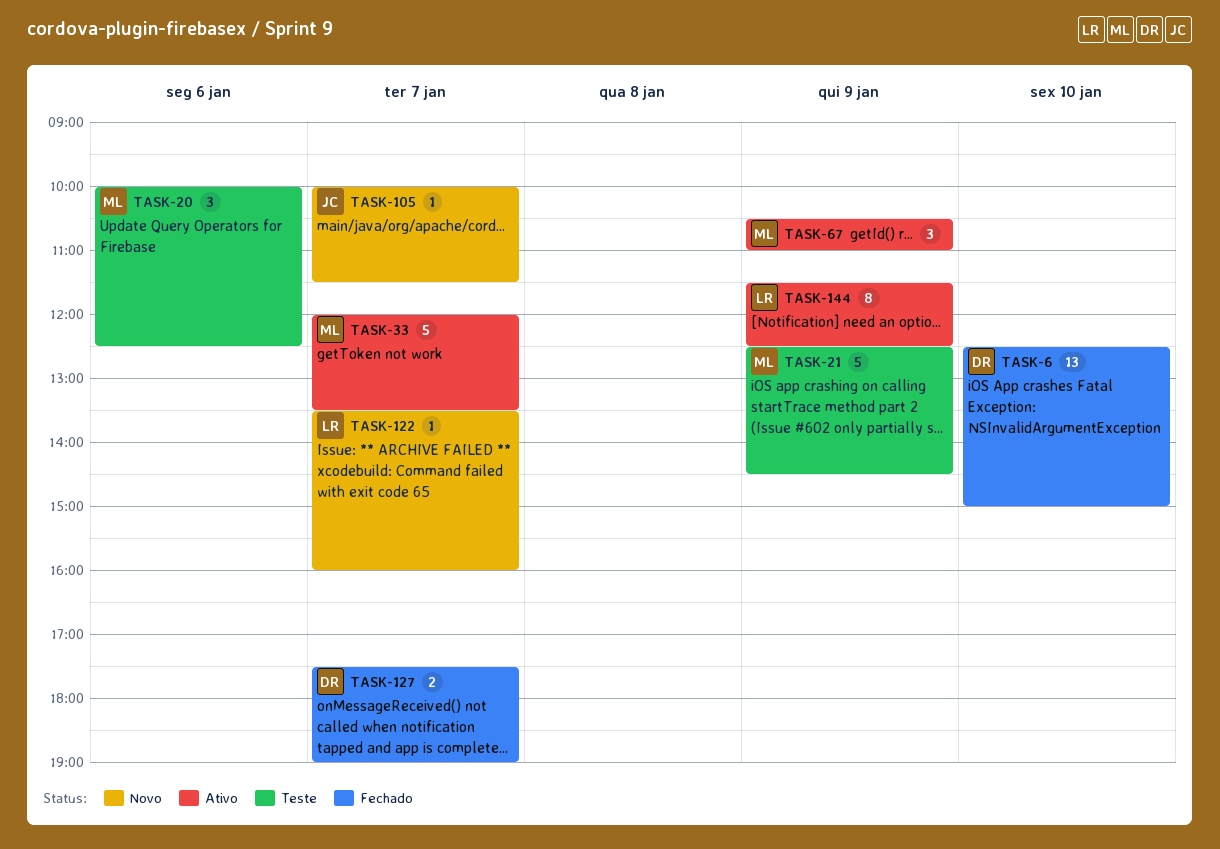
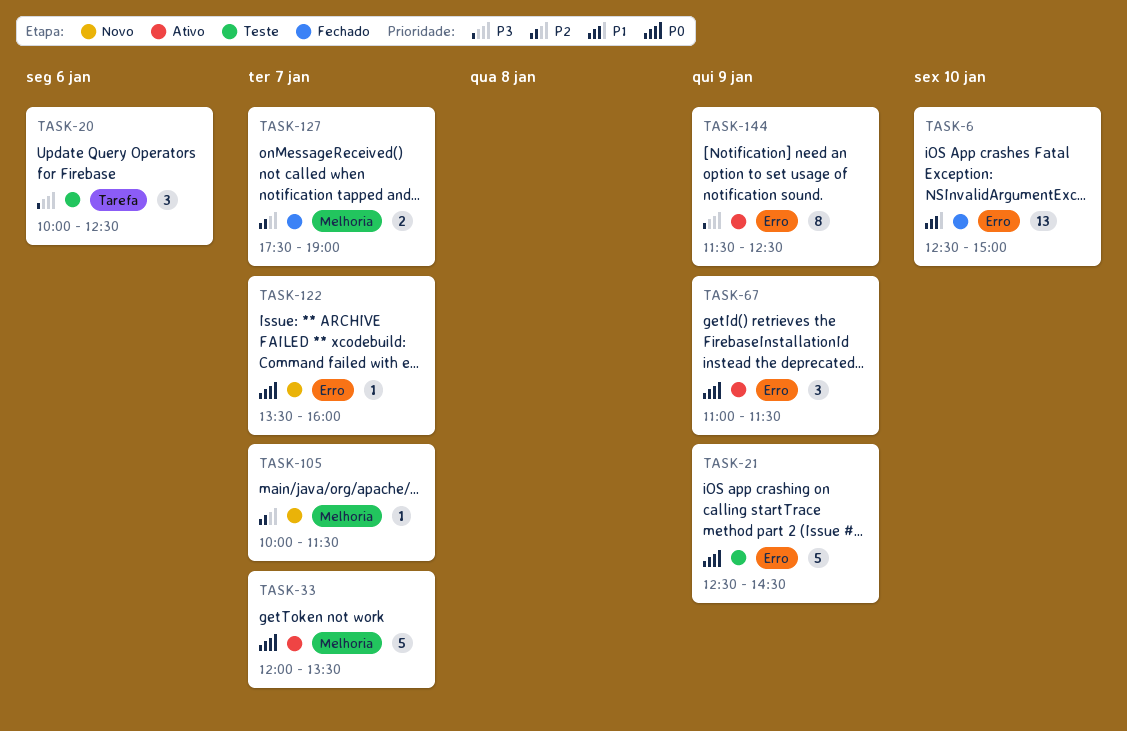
TASK-67, begins: 10:30 -> 11:00
TASK-67, ends: 11:00 -> 11:30

